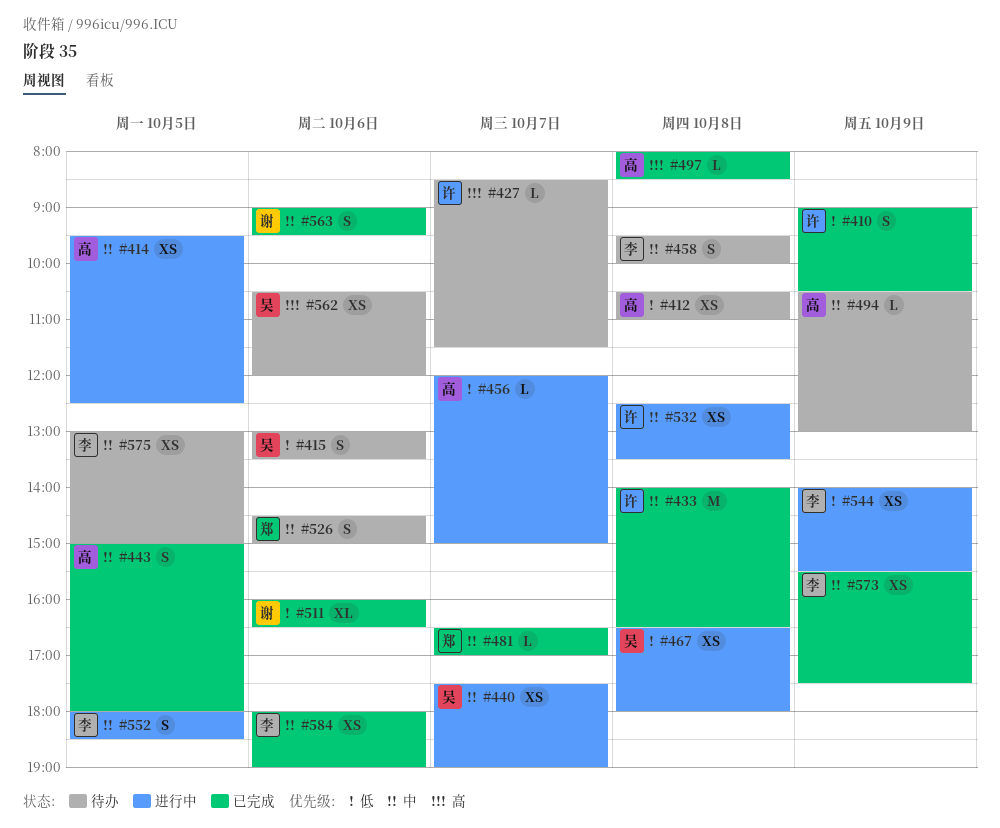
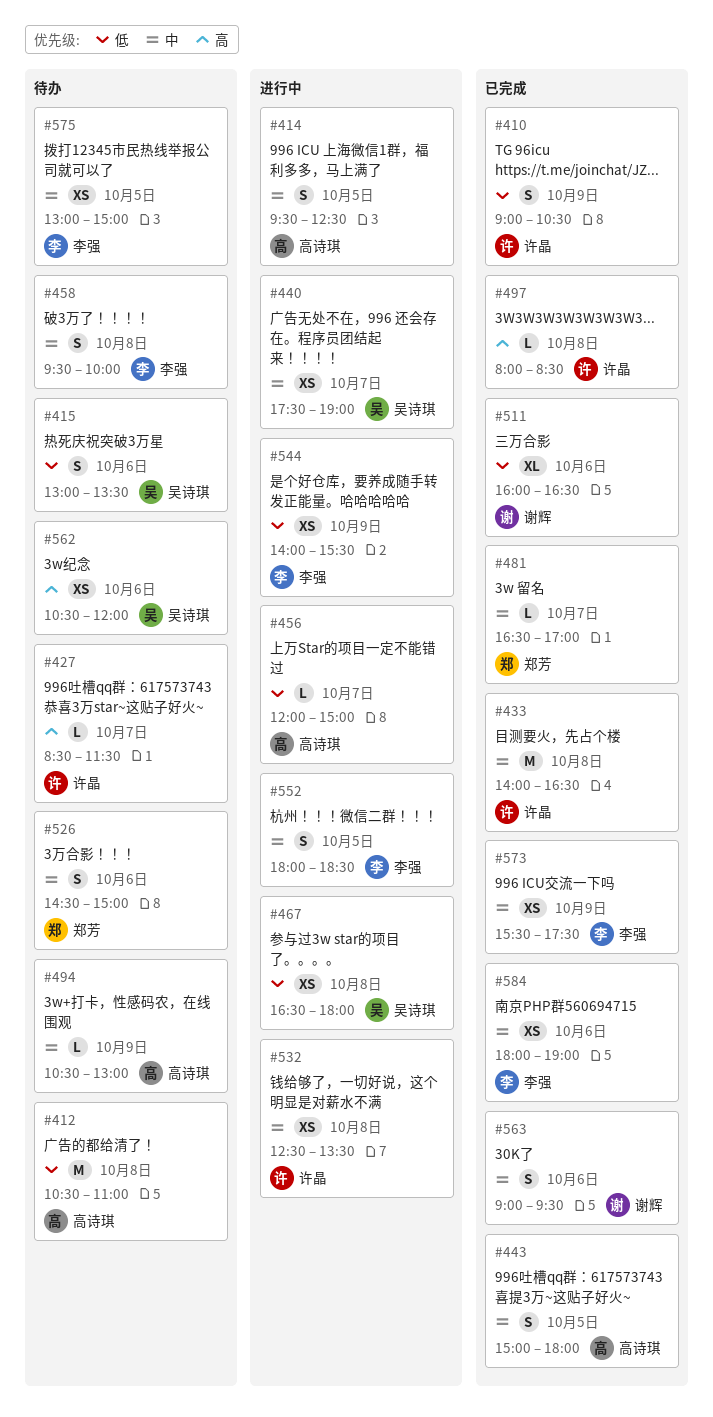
#412, estimate: XS -> M
#414, estimate: XS -> S
#497, owner: 高诗琪 -> 许晶

